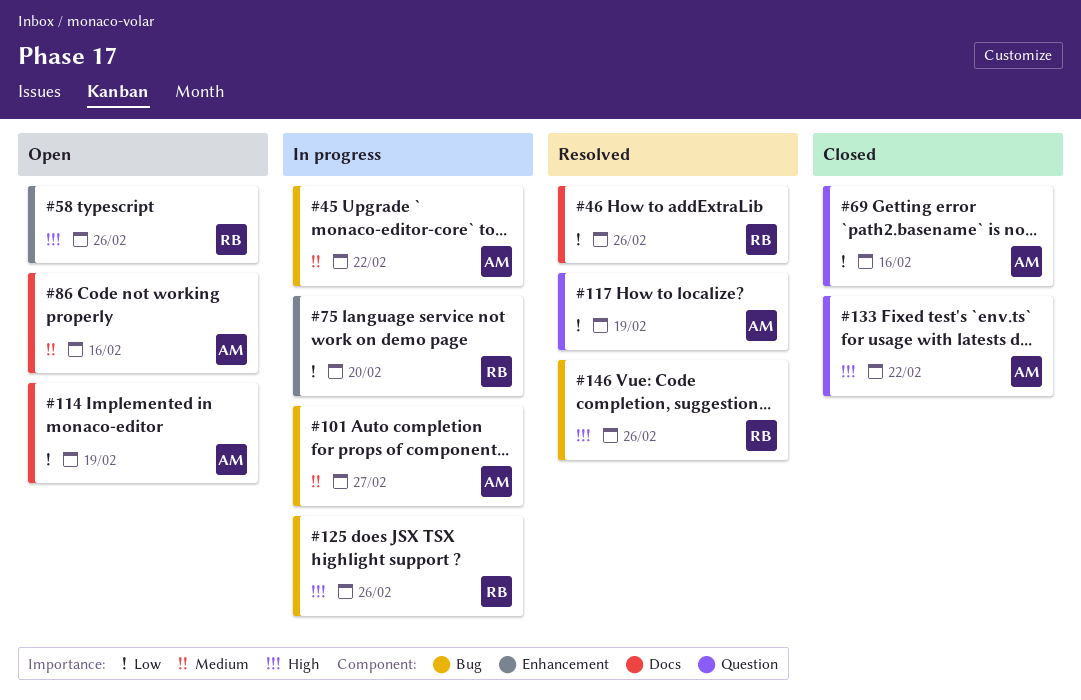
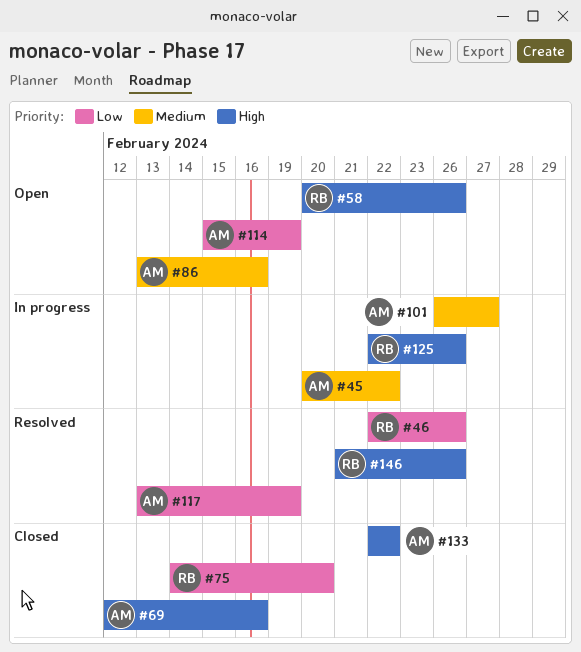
#69, priority: Low -> High
#75, status: In progress -> Closed

